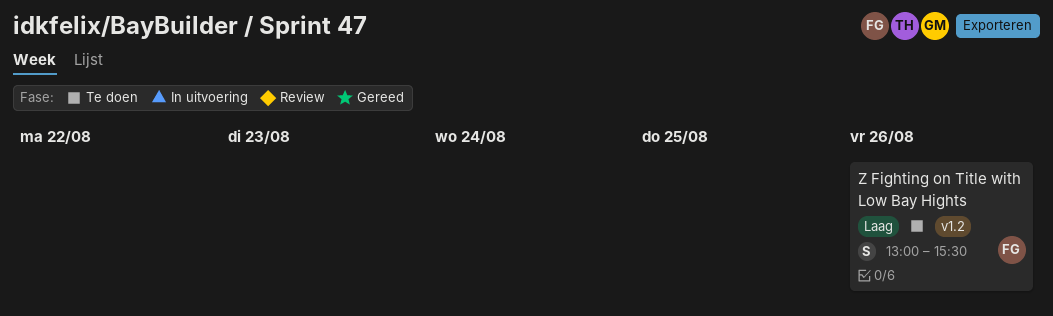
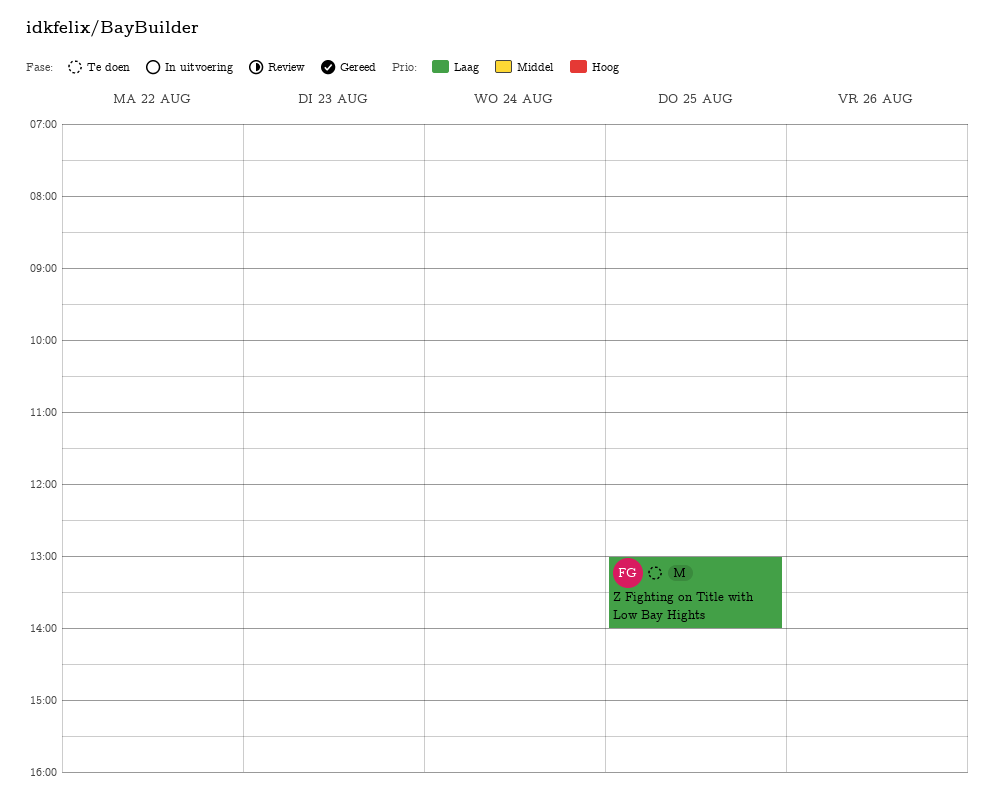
Z Fighting on Title with Low Bay Hights, estimate: S -> M
Z Fighting on Title with Low Bay Hights, day: Aug 26 -> Aug 25
Z Fighting on Title with Low Bay Hights, ends: 15:30 -> 14:00

